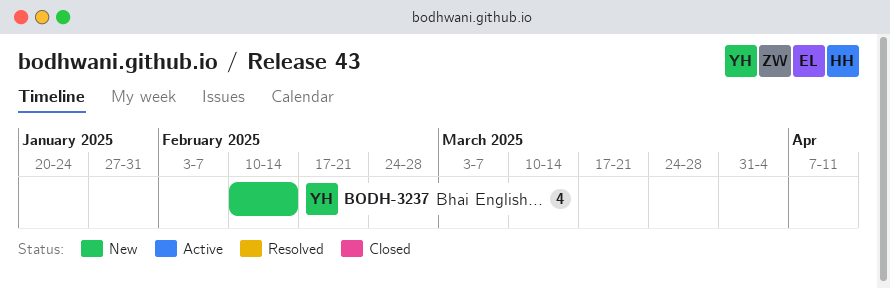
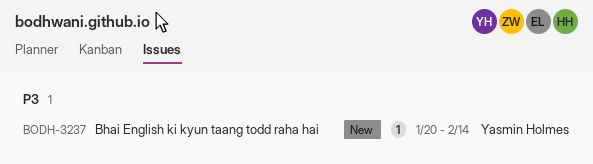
BODH-3237, estimate: 4 -> 1
BODH-3237, start: Feb 10 -> Jan 20

